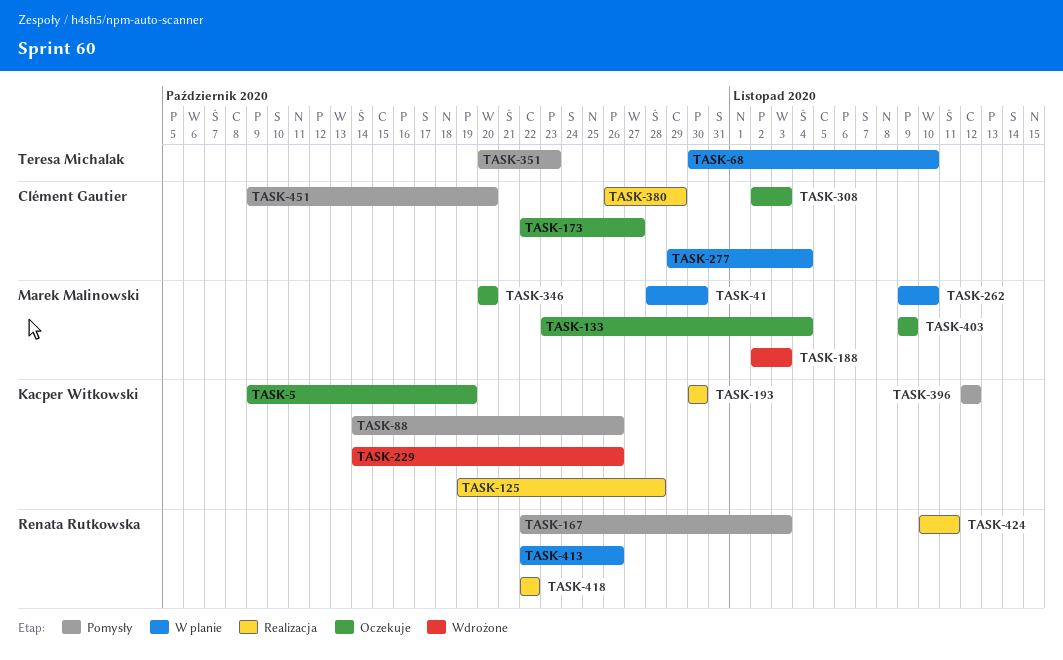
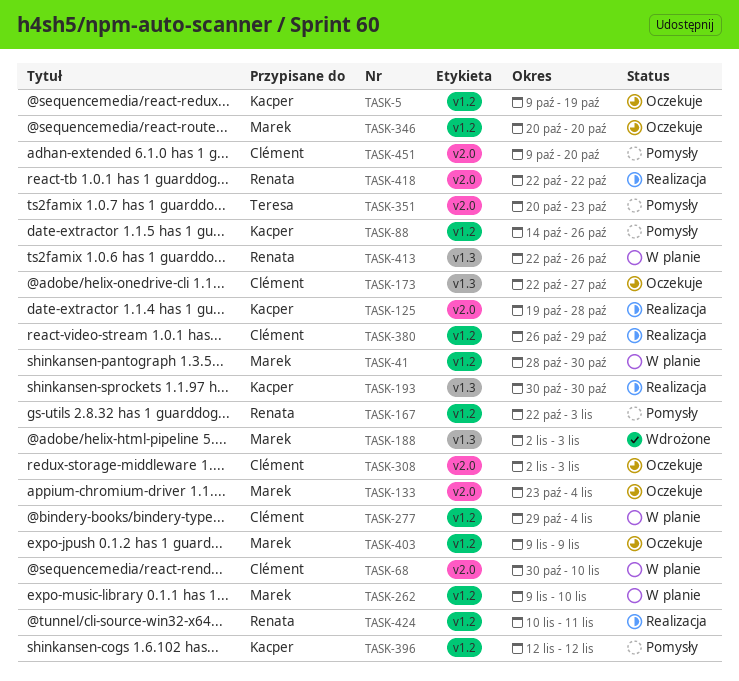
TASK-68, owner: Teresa Michalak -> Clément Gautier
TASK-229: present -> none

